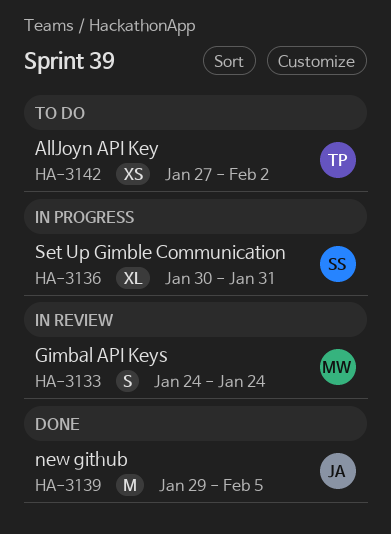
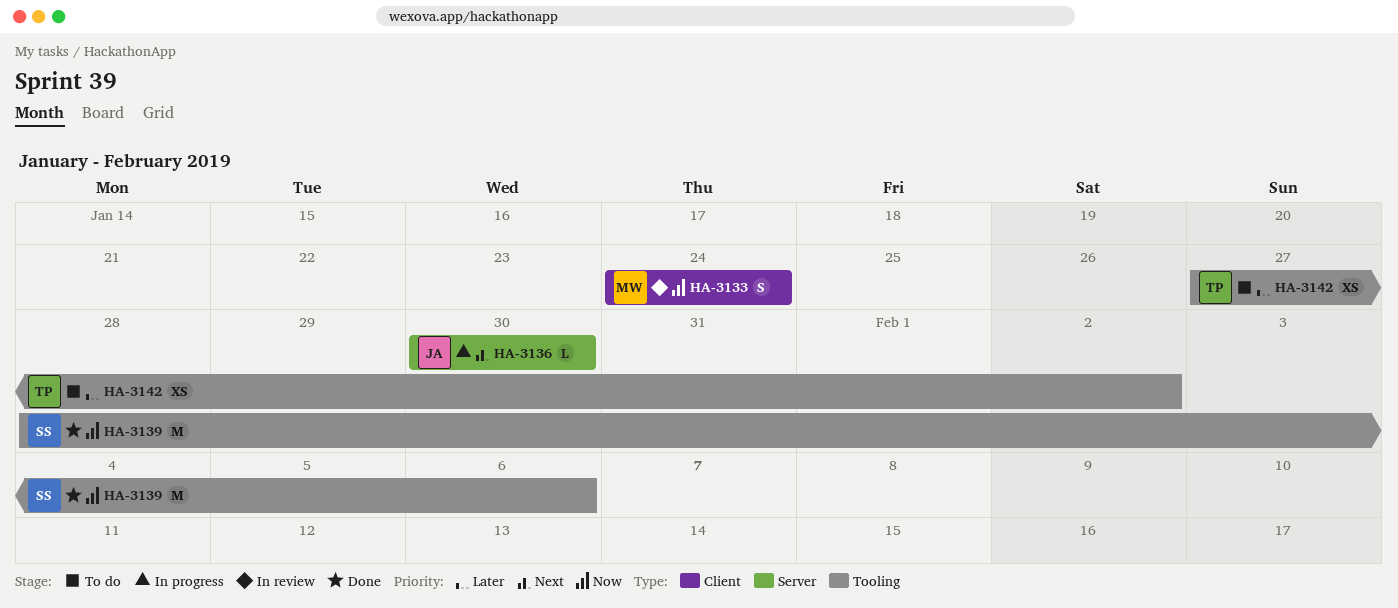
HA-3136, owner: SS -> JA
HA-3136, estimate: XL -> L
HA-3136, due: Jan 31 -> Jan 30
HA-3139, owner: JA -> SS
HA-3139, start: Jan 29 -> Jan 28
HA-3139, due: Feb 5 -> Feb 6

